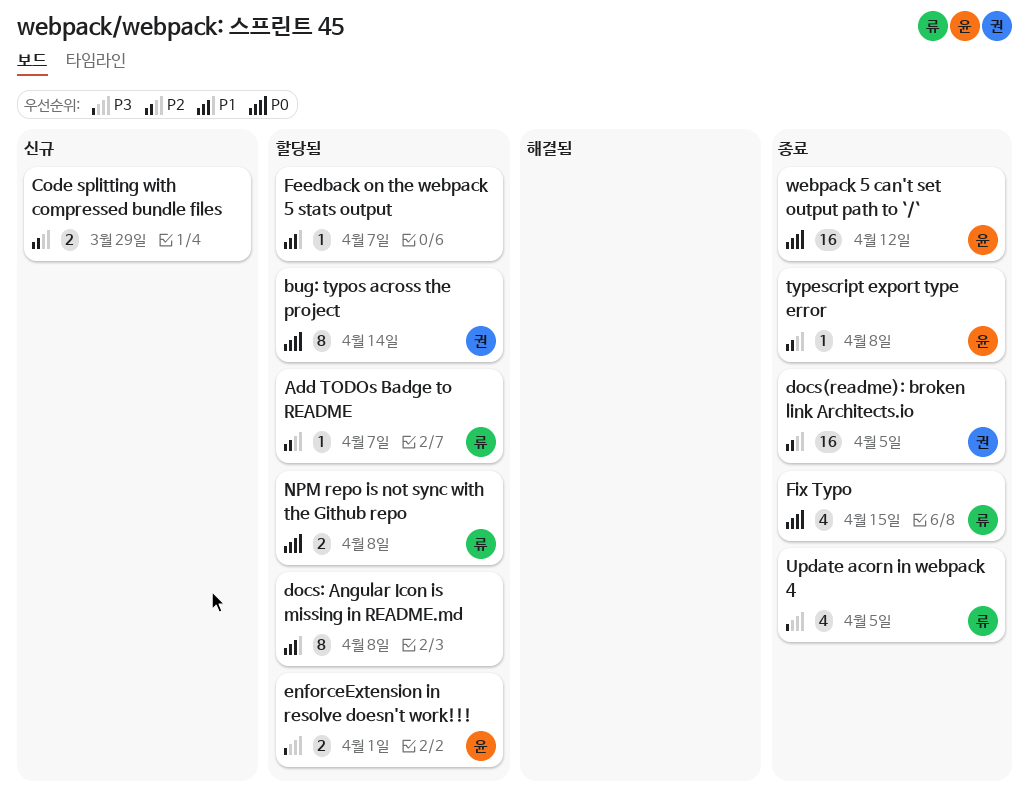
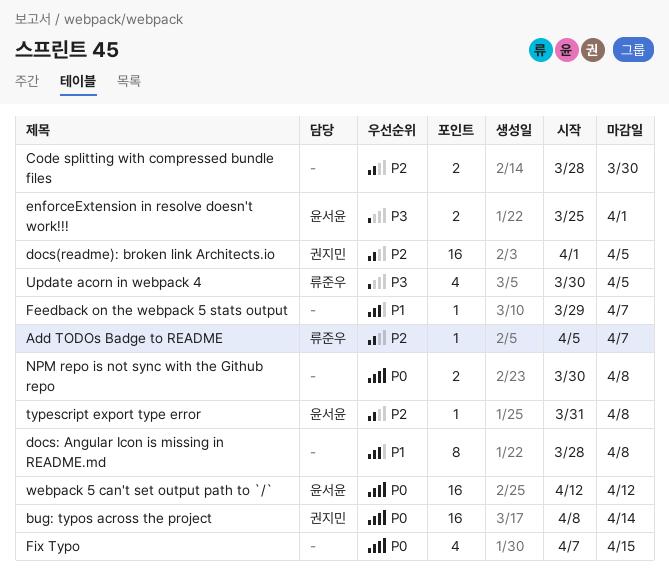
bug: typos across the project, estimate: 8 -> 16
Code splitting with compressed bundle files, due: Mar 29 -> Mar 30
Fix Typo, owner: 류준우 -> none
NPM repo is not sync with the Github repo, owner: 류준우 -> none

